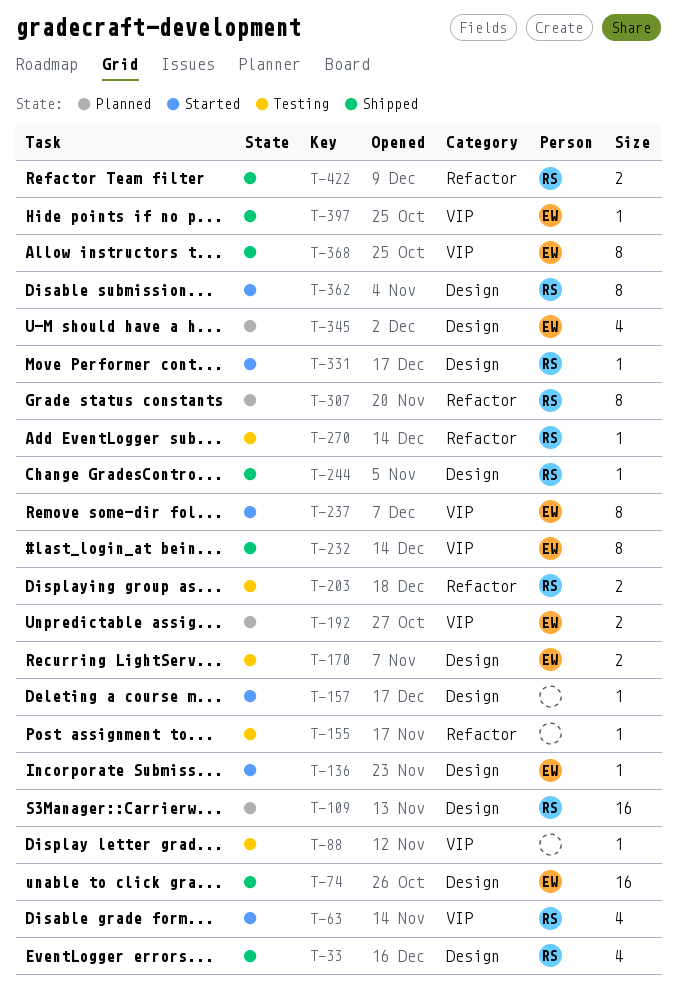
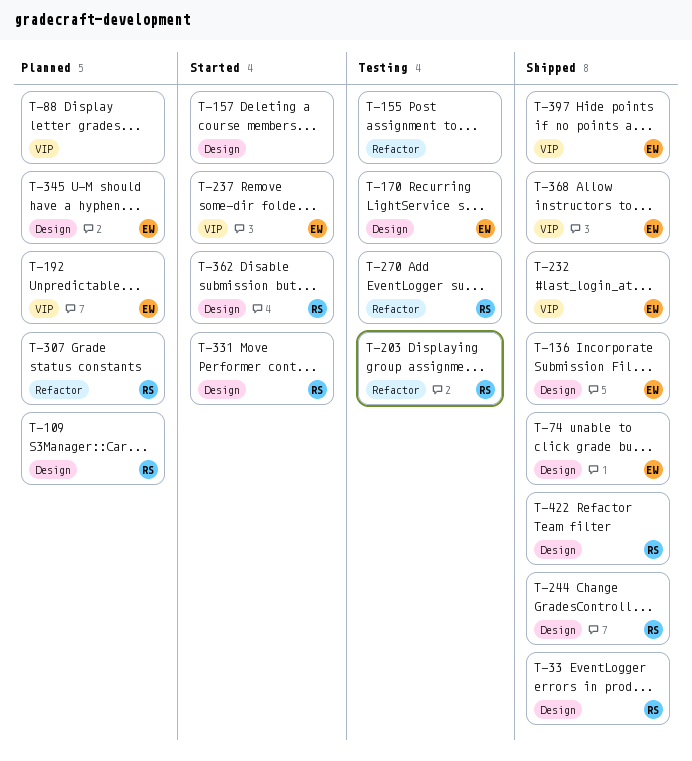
T-63: present -> none
T-88, status: Testing -> Planned
T-136, status: Started -> Shipped
T-422, label: Refactor -> Design

